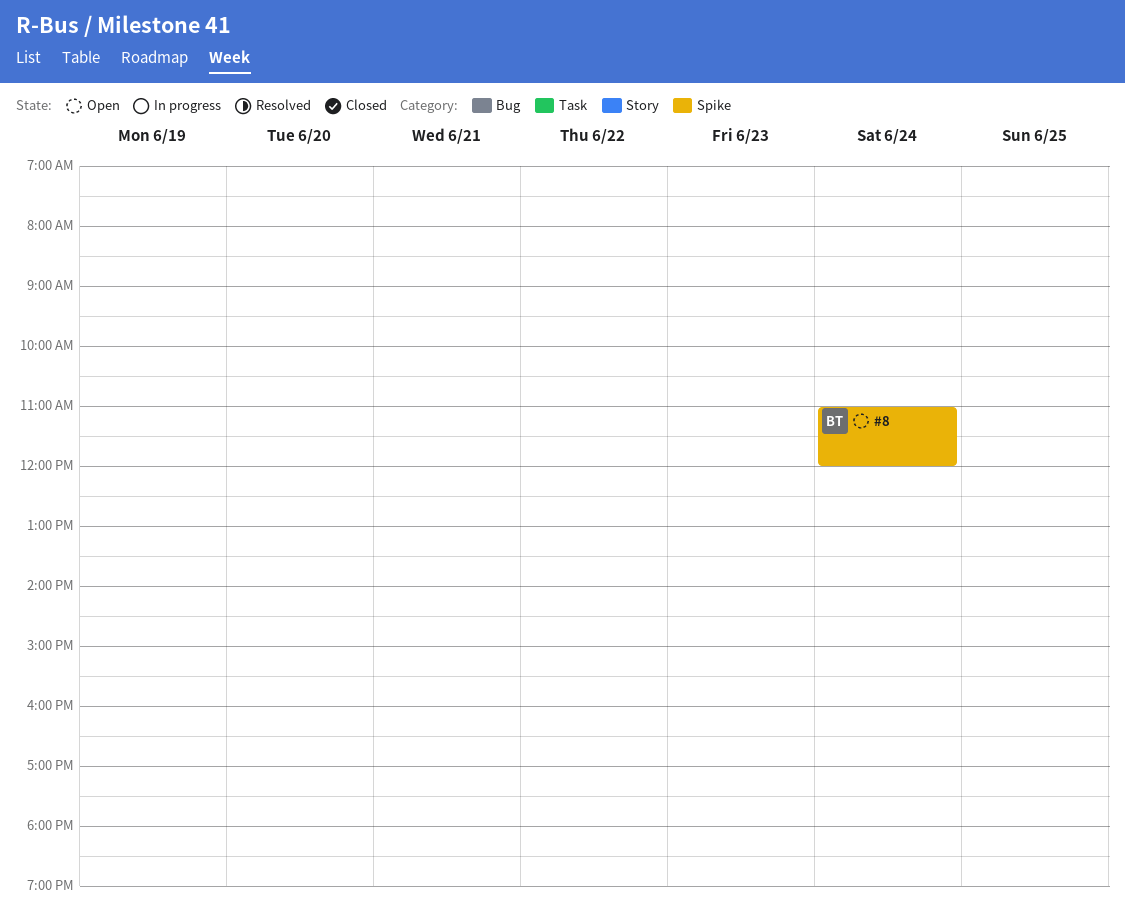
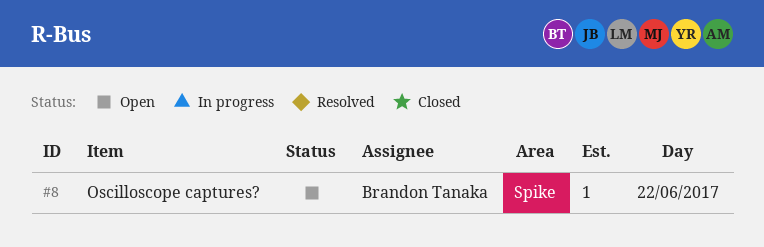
#8, day: Jun 24 -> Jun 22

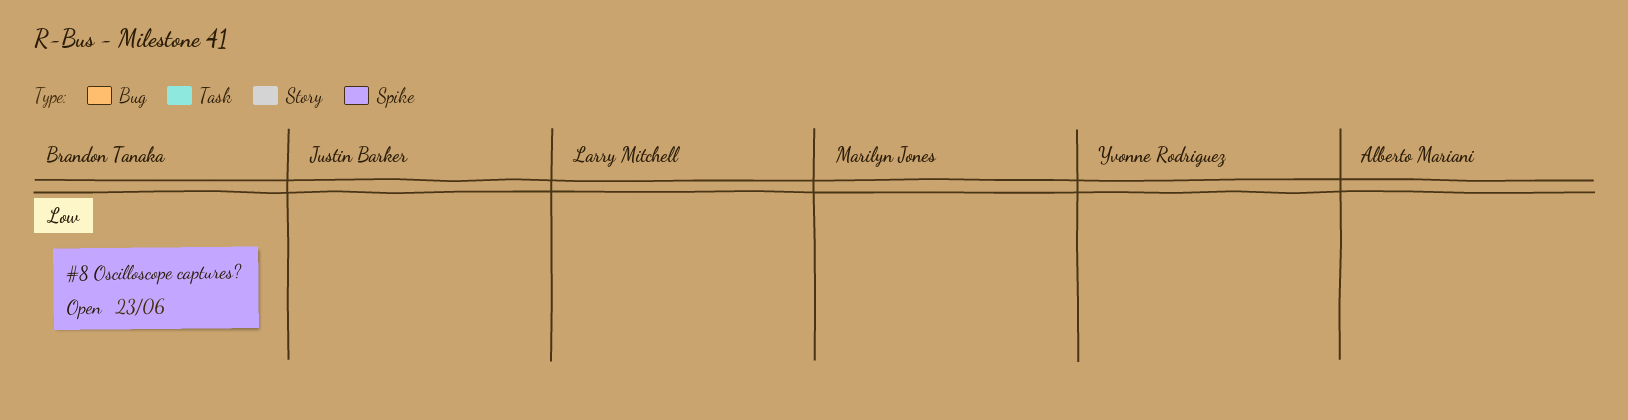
#8, day: Jun 22 -> Jun 23

